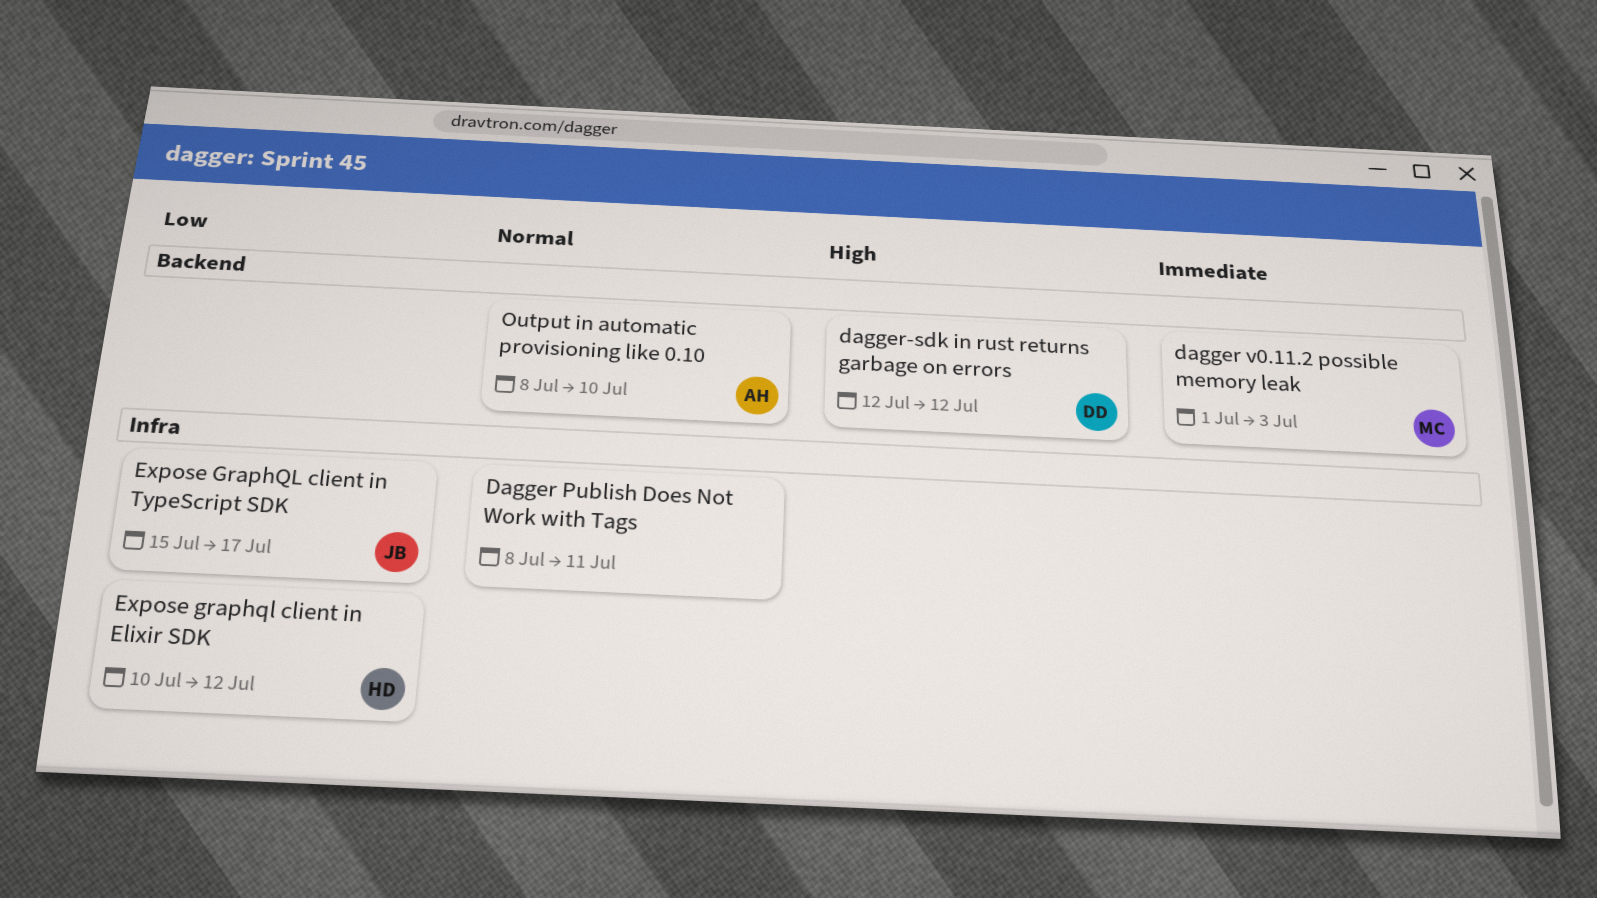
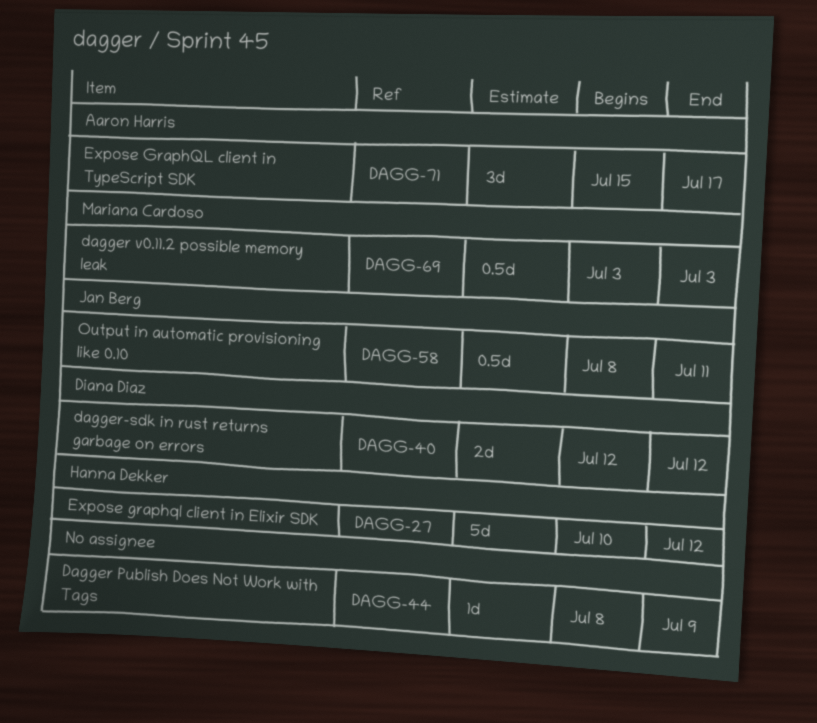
Dagger Publish Does Not Work with Tags, due: Jul 11 -> Jul 9
dagger v0.11.2 possible memory leak, start: Jul 1 -> Jul 3
Expose GraphQL client in TypeScript SDK, owner: Jan Berg -> Aaron Harris
Output in automatic provisioning like 0.10, owner: Aaron Harris -> Jan Berg
Output in automatic provisioning like 0.10, due: Jul 10 -> Jul 11

